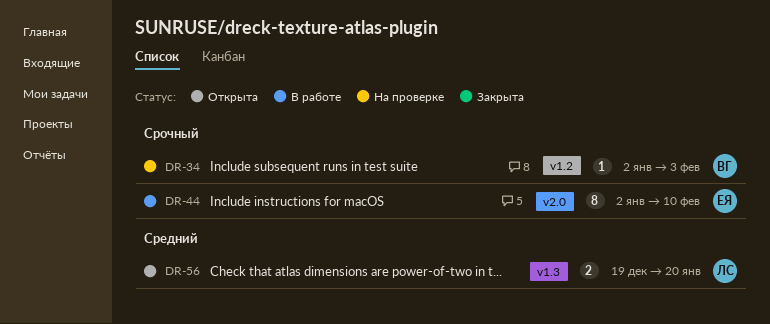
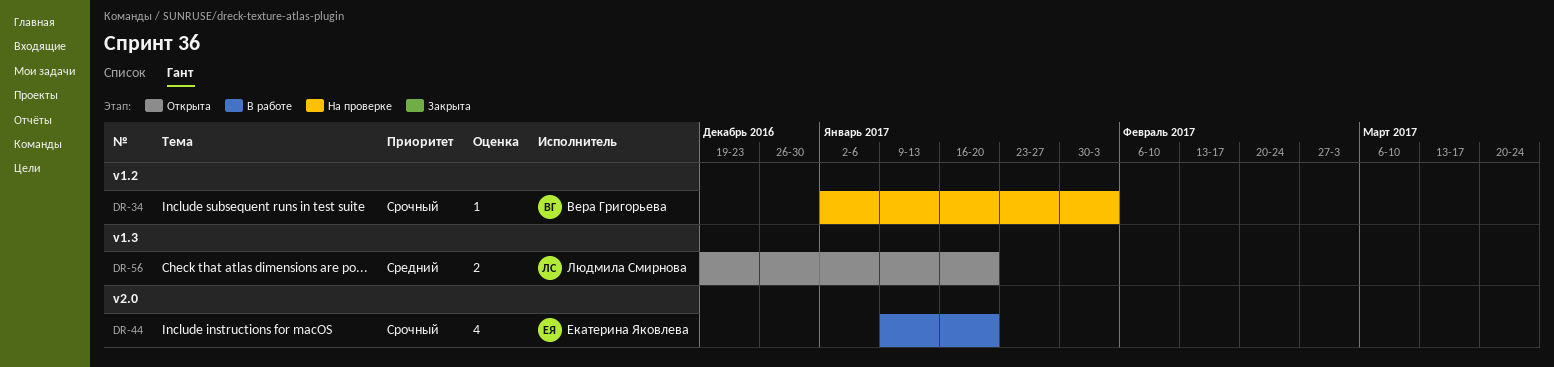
DR-44, estimate: 8 -> 4
DR-44, start: Jan 2 -> Jan 9
DR-44, due: Feb 10 -> Jan 20

